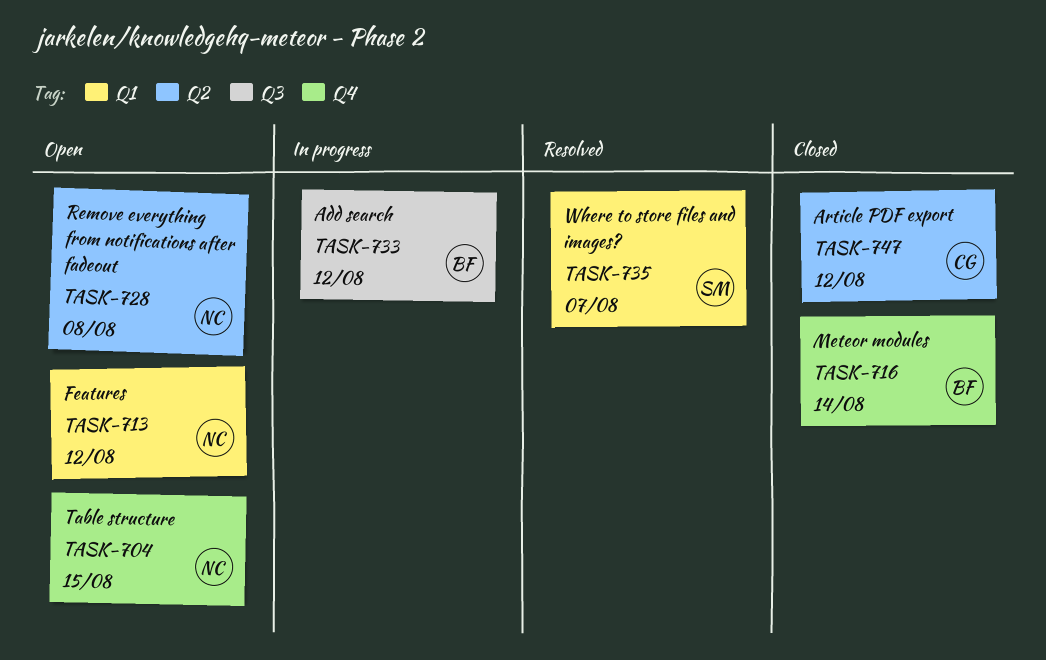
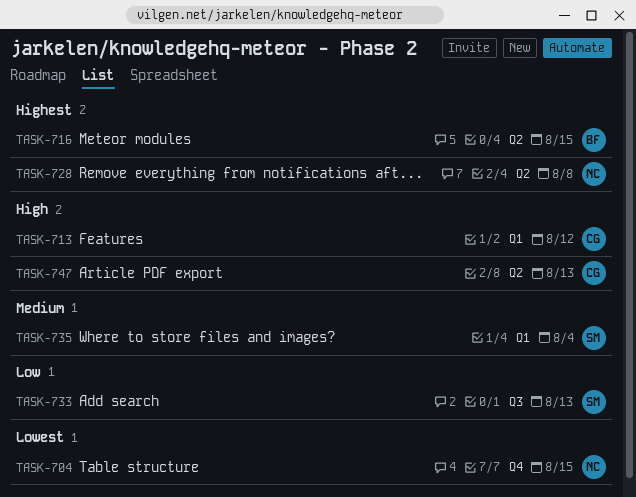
TASK-713, owner: NC -> CG
TASK-716, label: Q4 -> Q2
TASK-716, due: Aug 14 -> Aug 15
TASK-733, owner: BF -> SM
TASK-733, due: Aug 12 -> Aug 13
TASK-735, due: Aug 7 -> Aug 4
TASK-747, due: Aug 12 -> Aug 13

